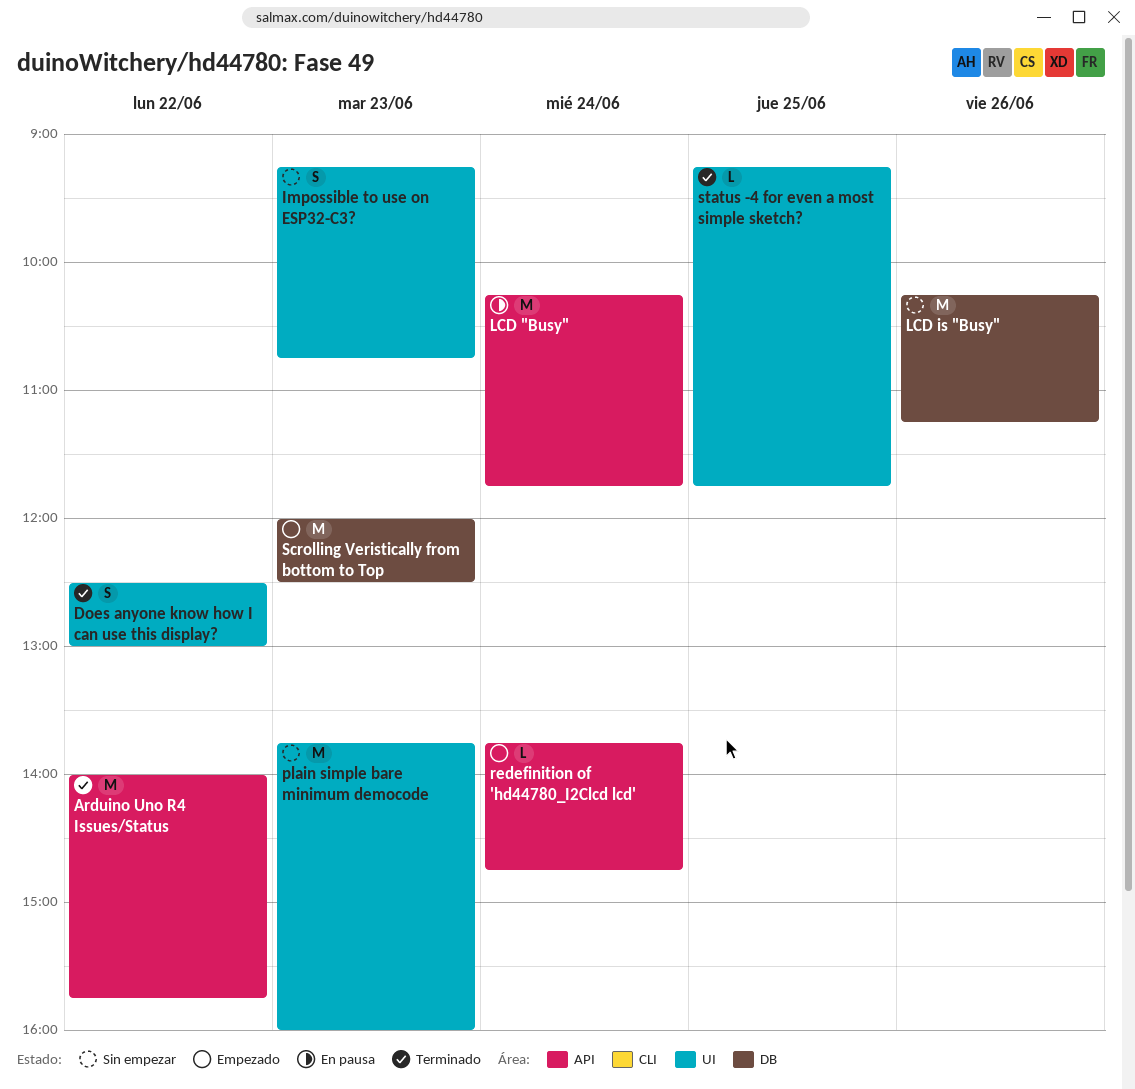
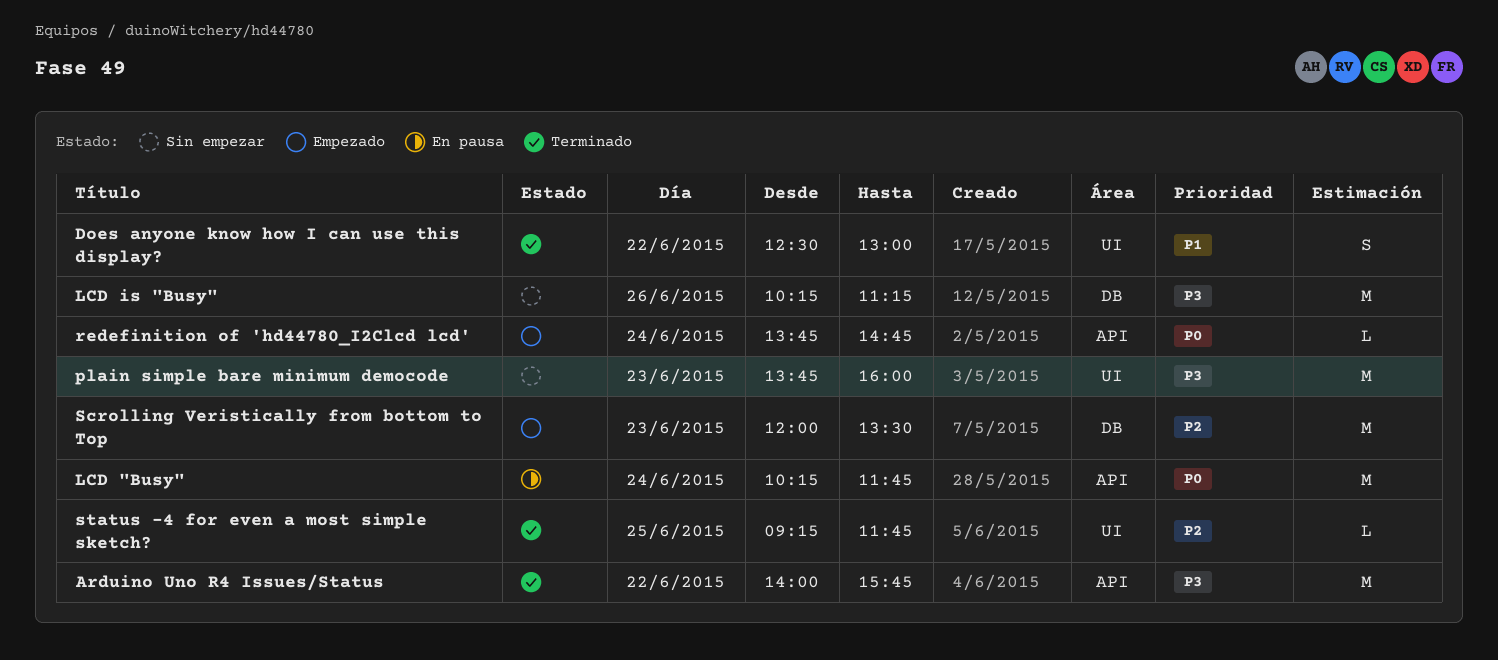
Impossible to use on ESP32-C3?: present -> none
Scrolling Veristically from bottom to Top, ends: 12:30 -> 13:30

